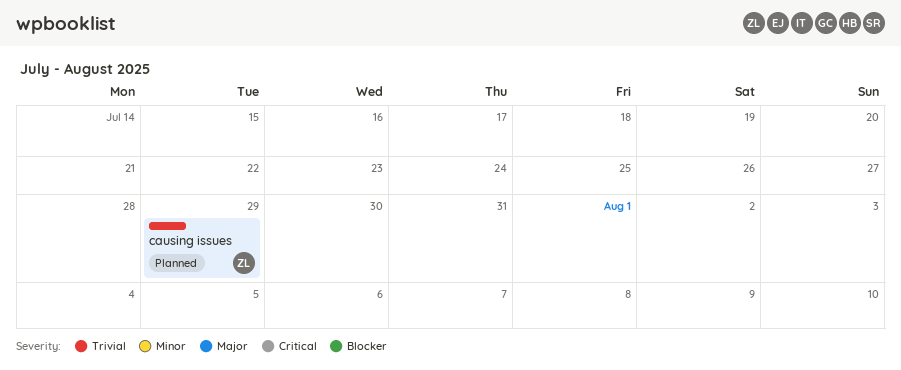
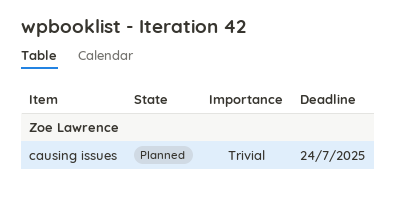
causing issues, due: Jul 29 -> Jul 24

